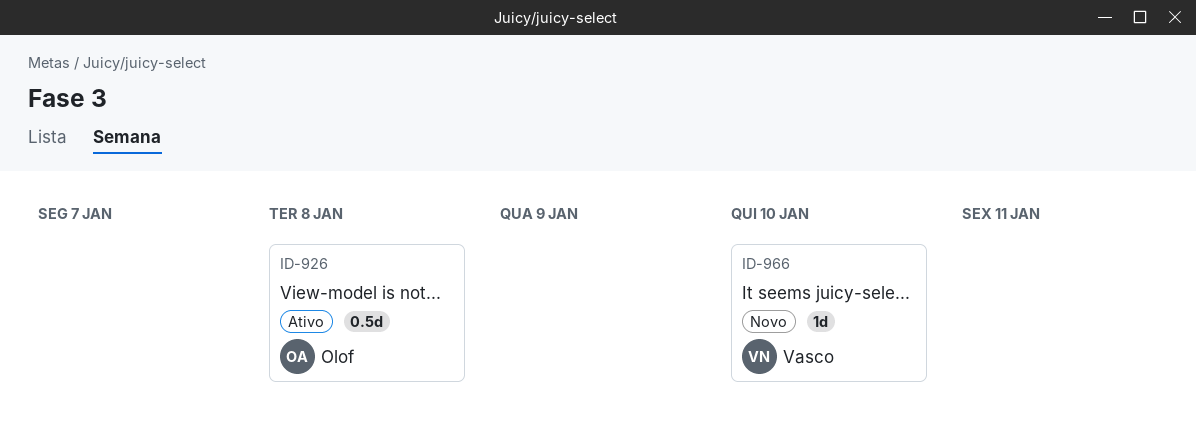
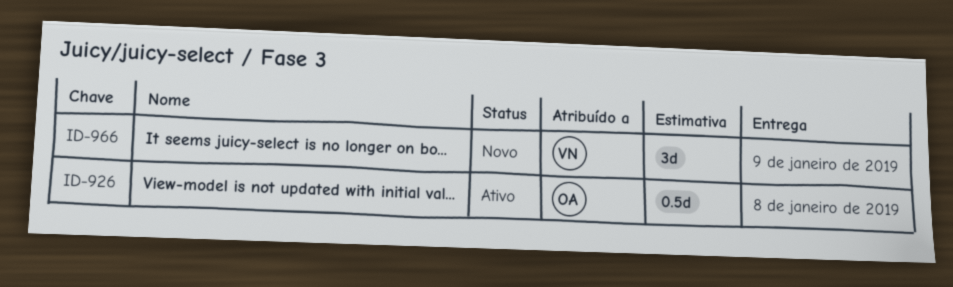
ID-966, estimate: 1d -> 3d
ID-966, due: Jan 10 -> Jan 9

